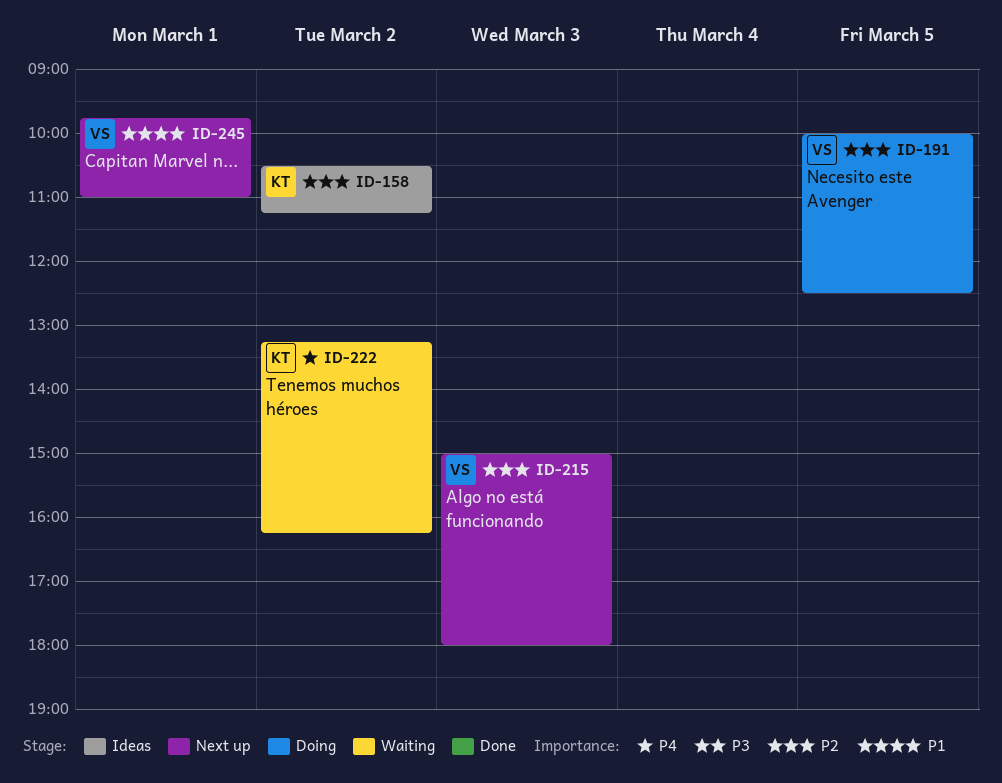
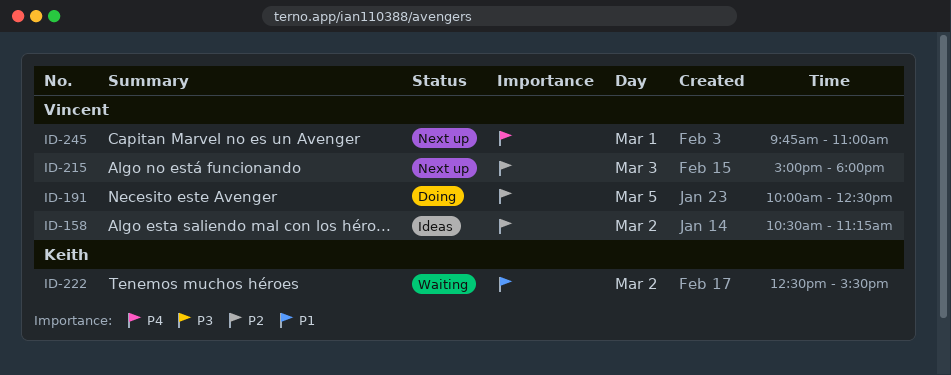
ID-158, owner: Keith -> Vincent
ID-222, priority: P4 -> P1
ID-222, begins: 13:15 -> 12:30
ID-222, ends: 16:15 -> 15:30
ID-245, priority: P1 -> P4

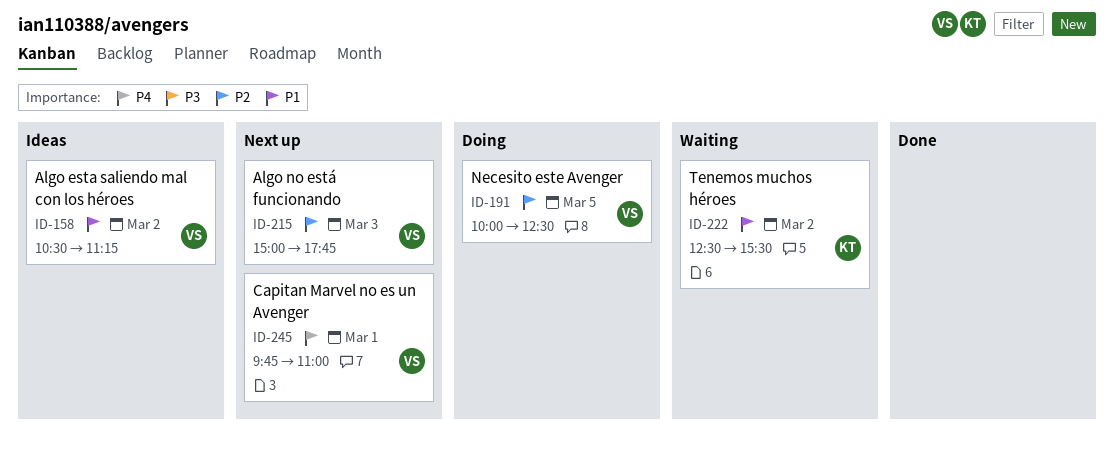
ID-158, priority: P2 -> P1
ID-215, ends: 18:00 -> 17:45

